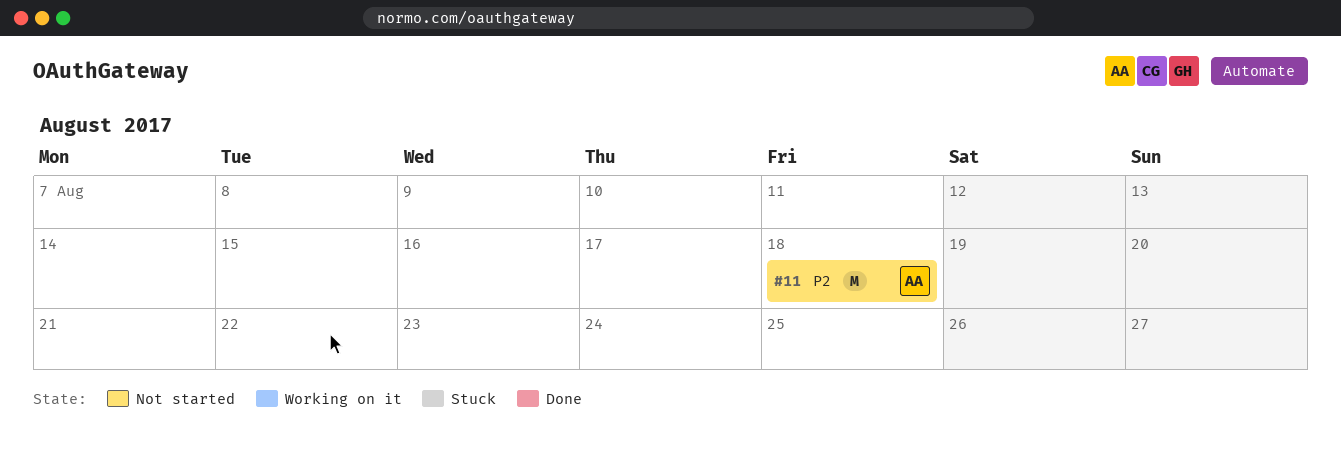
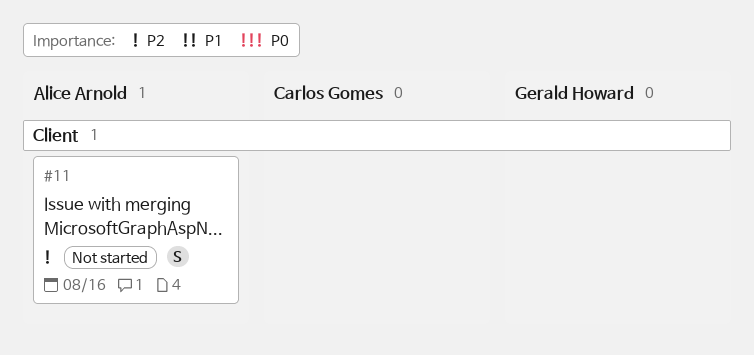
#11, estimate: M -> S
#11, due: Aug 18 -> Aug 16

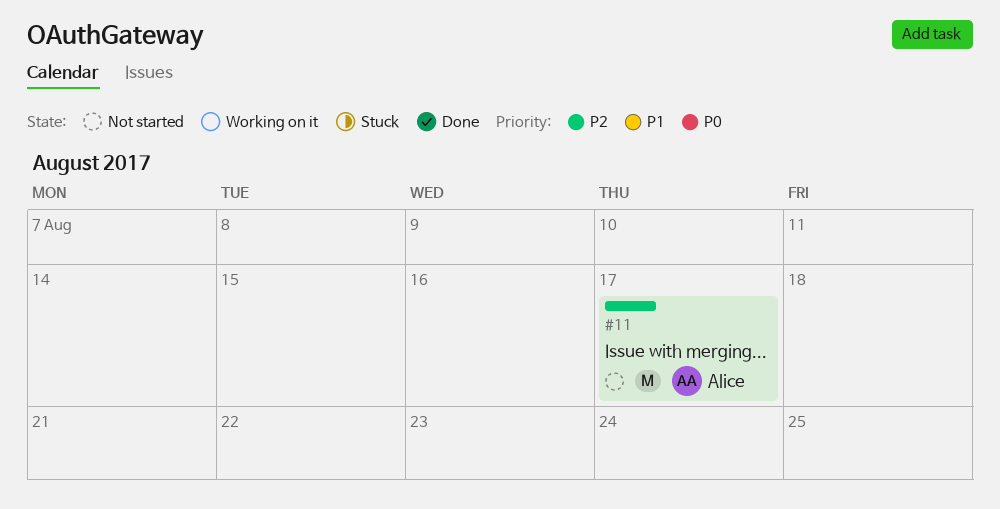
#11, estimate: S -> M
#11, due: Aug 16 -> Aug 17

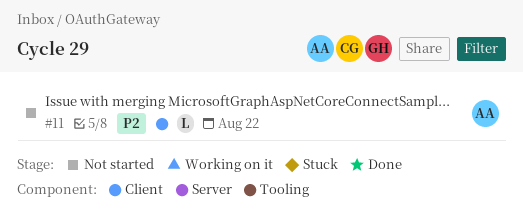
#11, estimate: M -> L
#11, due: Aug 17 -> Aug 22

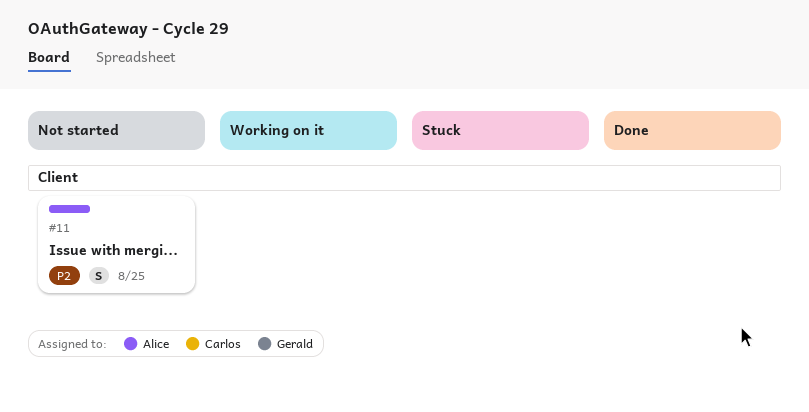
#11, estimate: L -> S
#11, due: Aug 22 -> Aug 25

